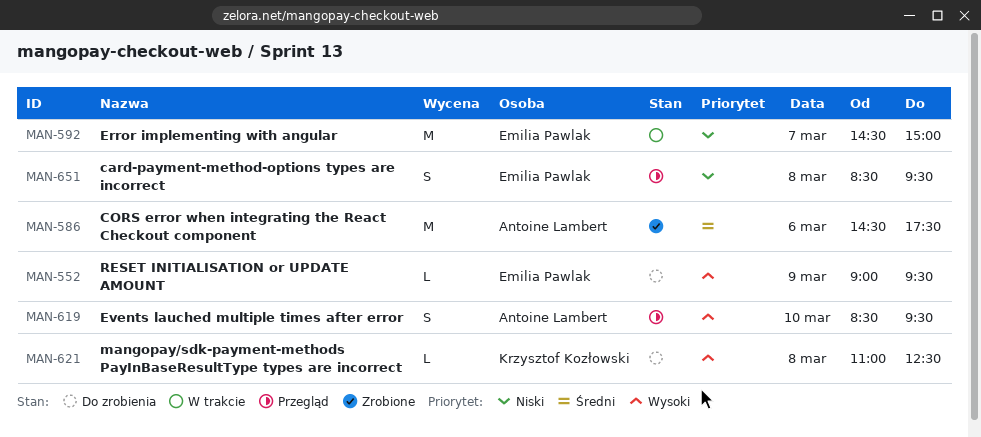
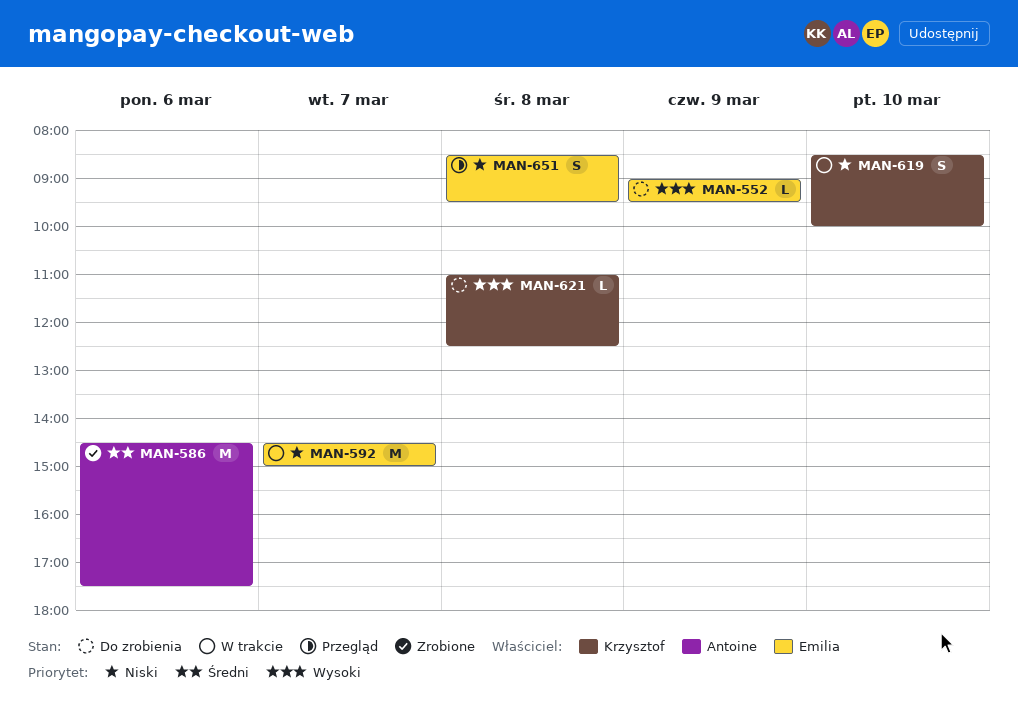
MAN-619, status: Przegląd -> W trakcie
MAN-619, owner: Antoine Lambert -> Krzysztof Kozłowski
MAN-619, priority: Wysoki -> Niski
MAN-619, ends: 09:30 -> 10:00

